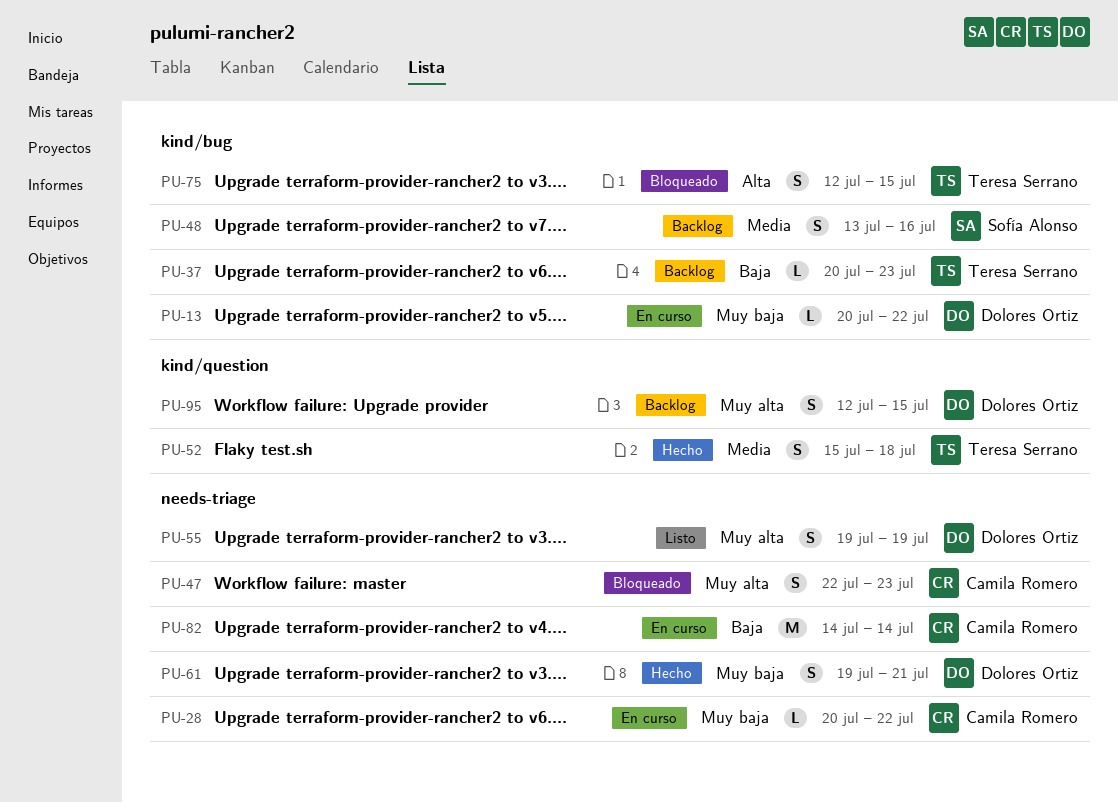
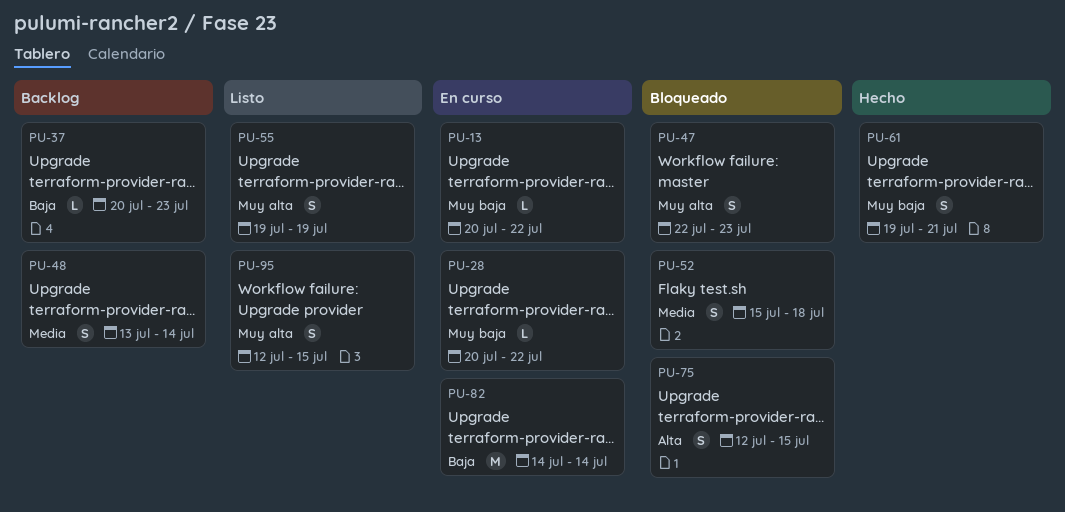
PU-48, due: Jul 16 -> Jul 14
PU-52, status: Hecho -> Bloqueado
PU-95, status: Backlog -> Listo

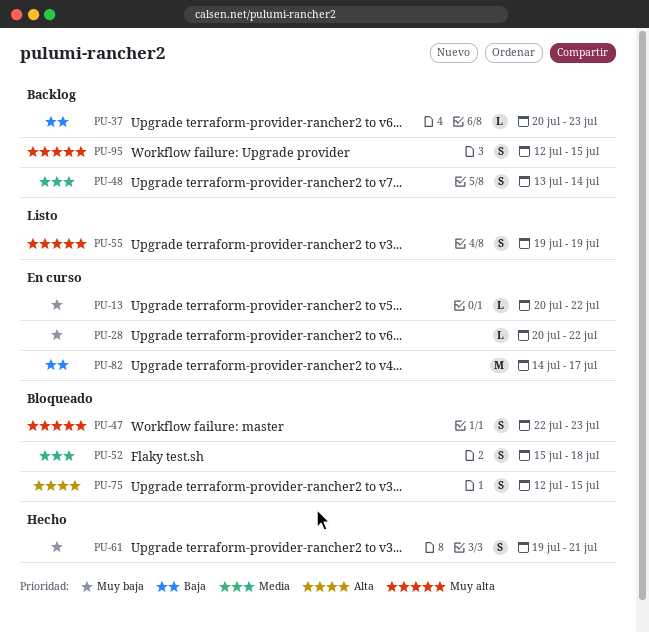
PU-82, due: Jul 14 -> Jul 17
PU-95, status: Listo -> Backlog

